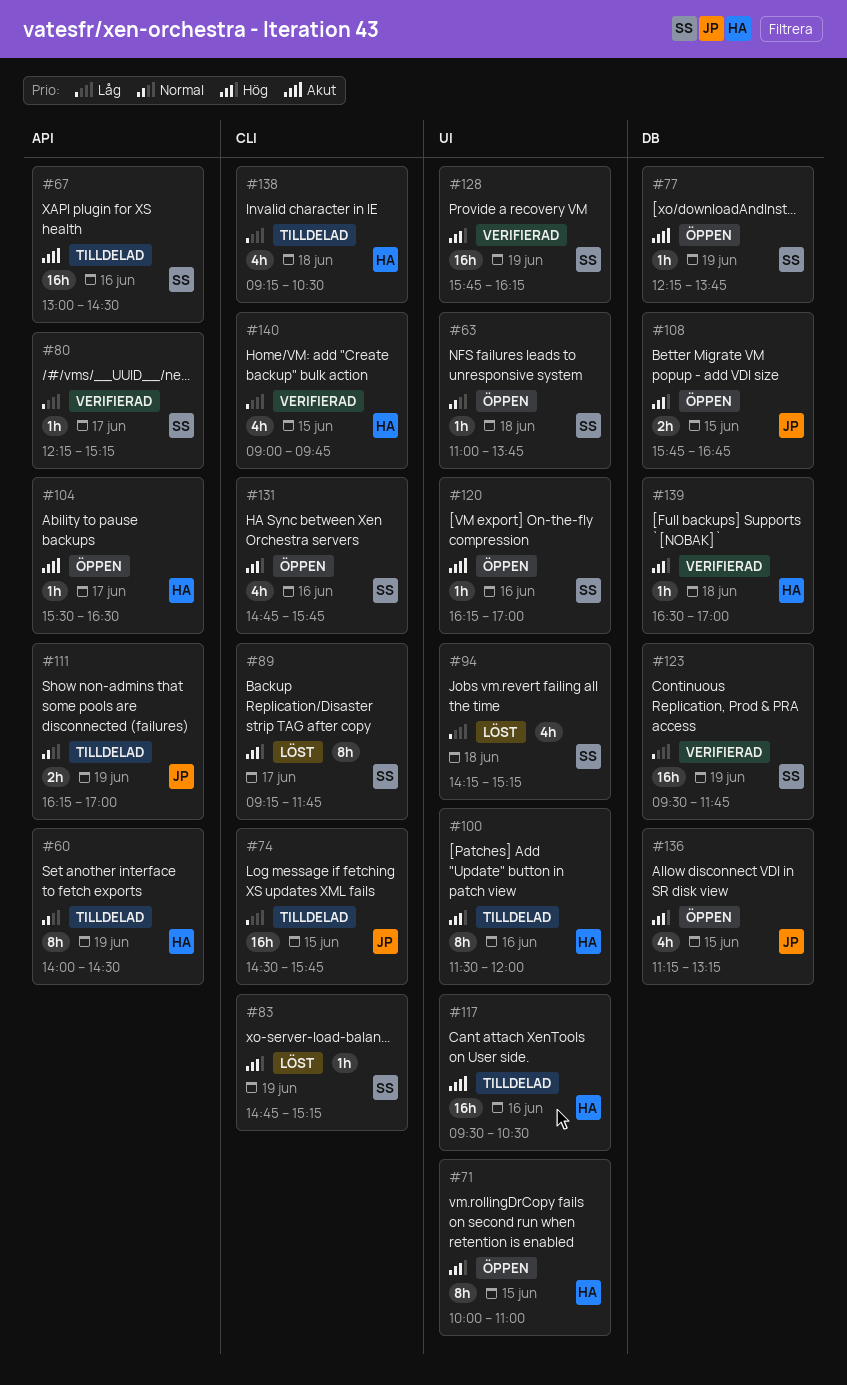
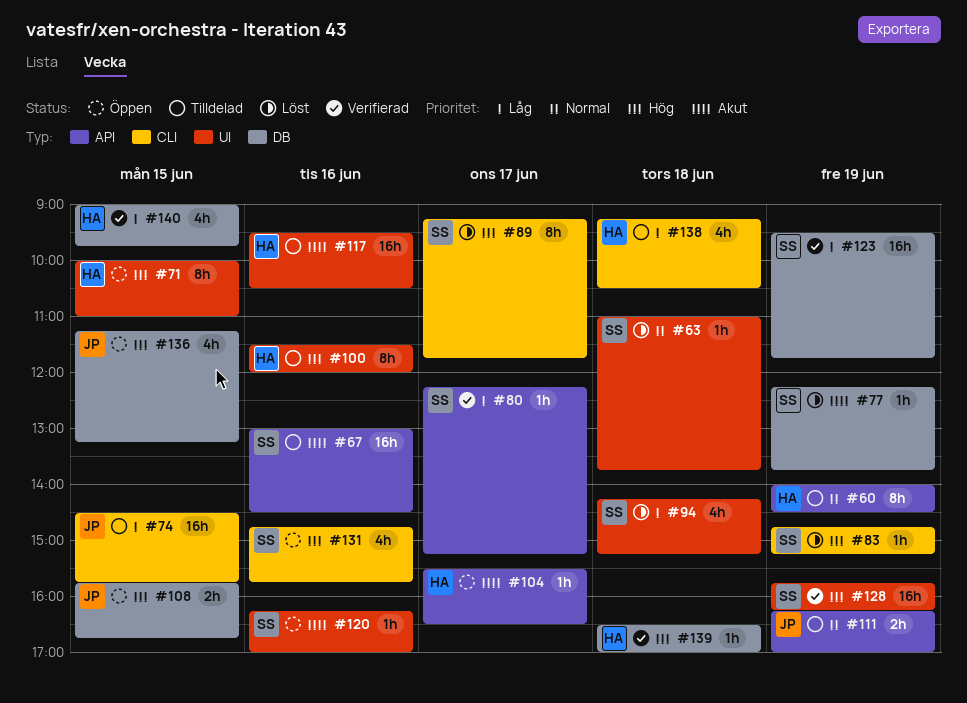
#63, status: Öppen -> Löst
#77, status: Öppen -> Löst
#140, label: CLI -> DB

